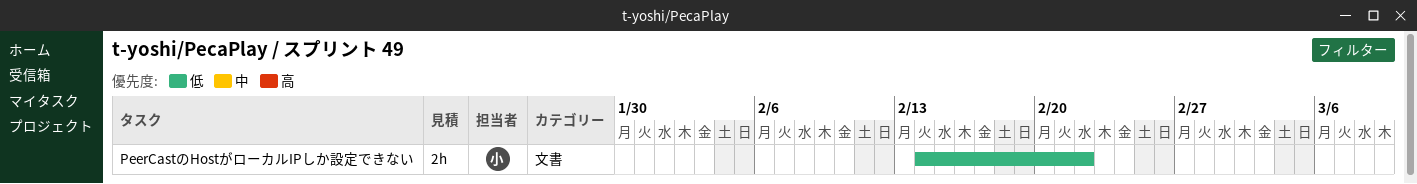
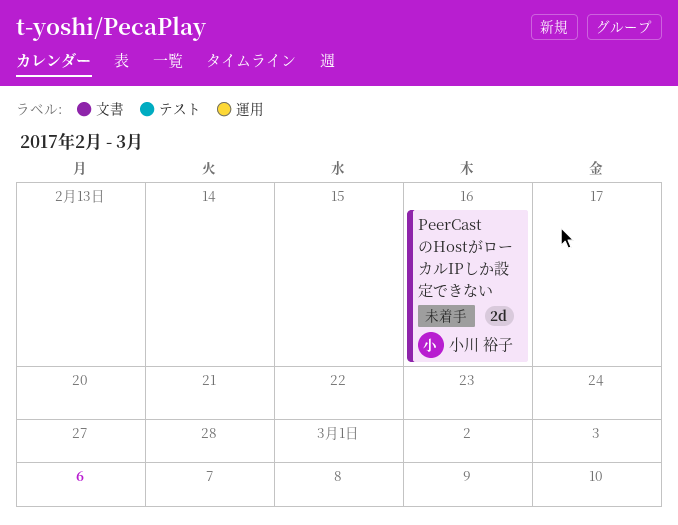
PeerCastのHostがローカルIPしか設定できない, estimate: 2h -> 2d
PeerCastのHostがローカルIPしか設定できない, due: Feb 22 -> Feb 16

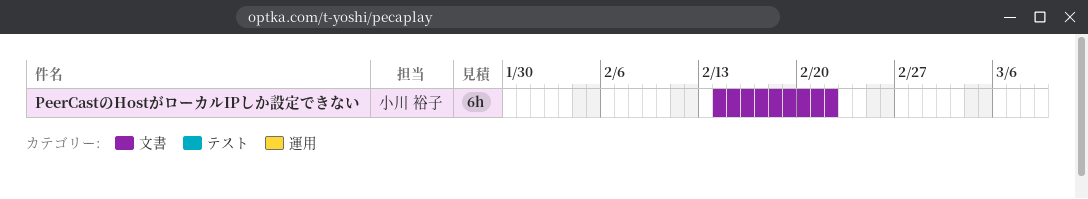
PeerCastのHostがローカルIPしか設定できない, estimate: 2d -> 6h
PeerCastのHostがローカルIPしか設定できない, due: Feb 16 -> Feb 22

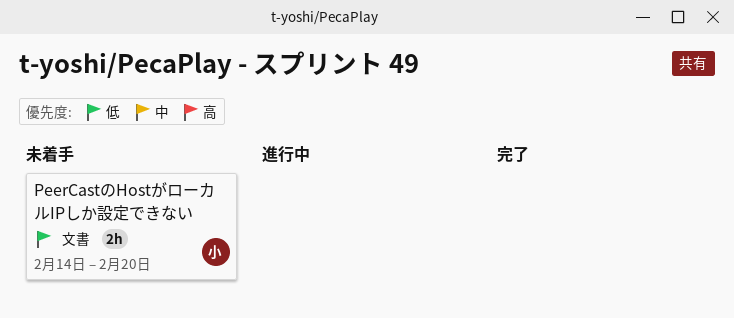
PeerCastのHostがローカルIPしか設定できない, estimate: 6h -> 2h
PeerCastのHostがローカルIPしか設定できない, due: Feb 22 -> Feb 20

